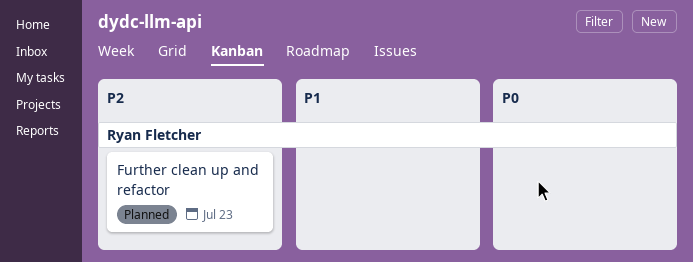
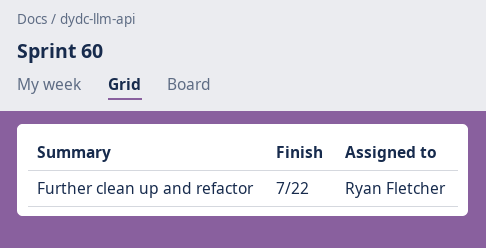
Further clean up and refactor, due: Jul 23 -> Jul 22

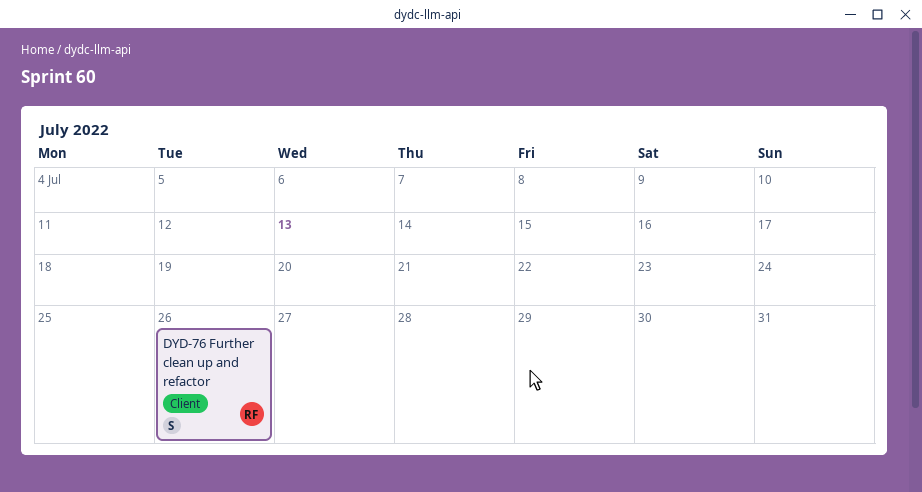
Further clean up and refactor, due: Jul 22 -> Jul 26

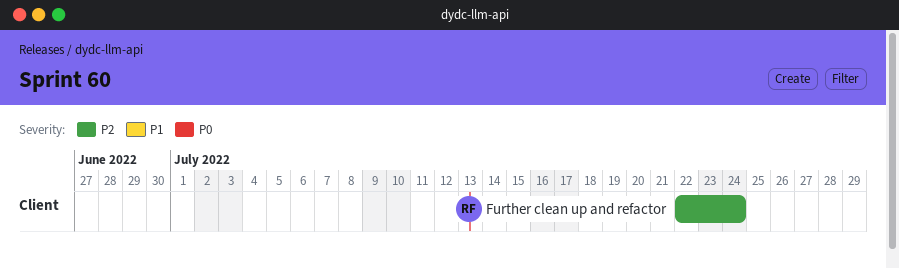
Further clean up and refactor, due: Jul 26 -> Jul 24

